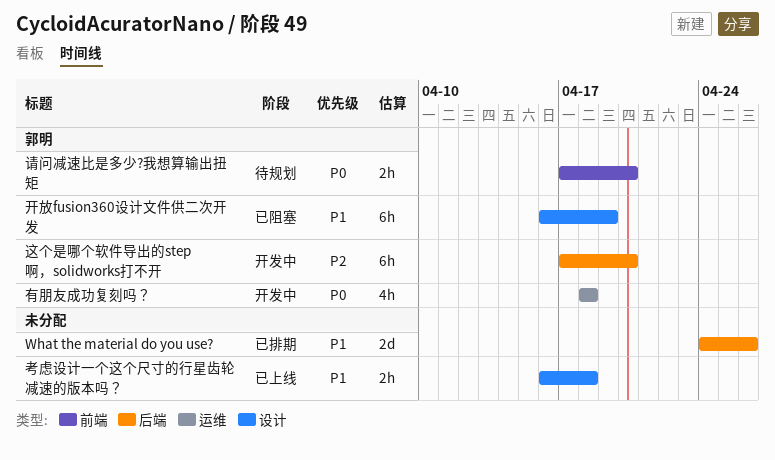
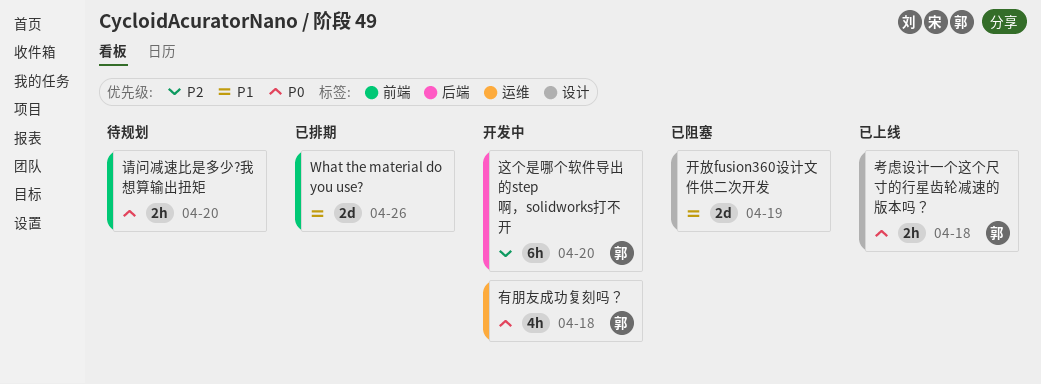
What the material do you use?, label: 后端 -> 前端
开放fusion360设计文件供二次开发, owner: 郭明 -> none
开放fusion360设计文件供二次开发, estimate: 6h -> 2d
考虑设计一个这个尺寸的行星齿轮减速的版本吗？, owner: none -> 郭明
考虑设计一个这个尺寸的行星齿轮减速的版本吗？, priority: P1 -> P0
请问减速比是多少?我想算输出扭矩, owner: 郭明 -> none

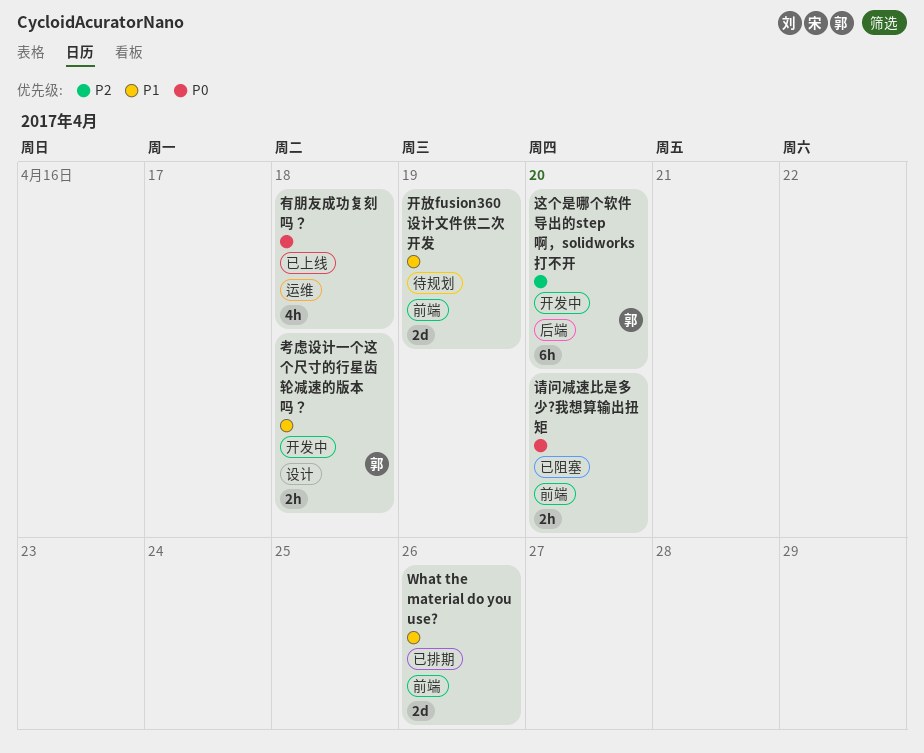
开放fusion360设计文件供二次开发, status: 已阻塞 -> 待规划
开放fusion360设计文件供二次开发, label: 设计 -> 前端
有朋友成功复刻吗？, status: 开发中 -> 已上线
有朋友成功复刻吗？, owner: 郭 -> none
考虑设计一个这个尺寸的行星齿轮减速的版本吗？, status: 已上线 -> 开发中
考虑设计一个这个尺寸的行星齿轮减速的版本吗？, priority: P0 -> P1
请问减速比是多少?我想算输出扭矩, status: 待规划 -> 已阻塞

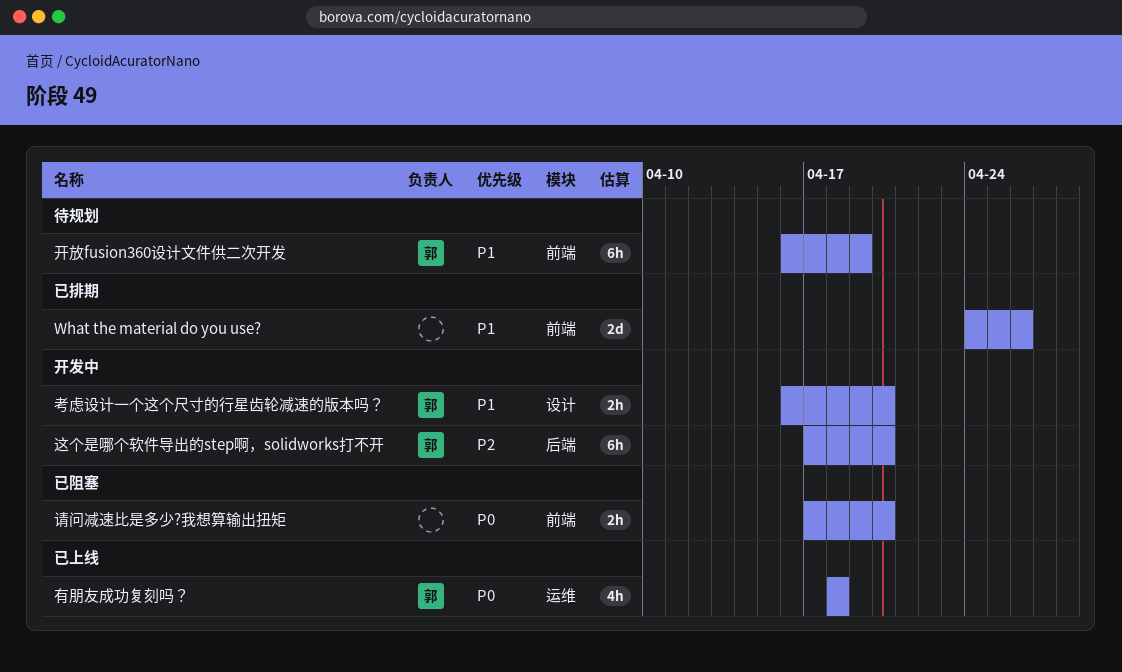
开放fusion360设计文件供二次开发, owner: none -> 郭
开放fusion360设计文件供二次开发, estimate: 2d -> 6h
有朋友成功复刻吗？, owner: none -> 郭
考虑设计一个这个尺寸的行星齿轮减速的版本吗？, due: Apr 18 -> Apr 20

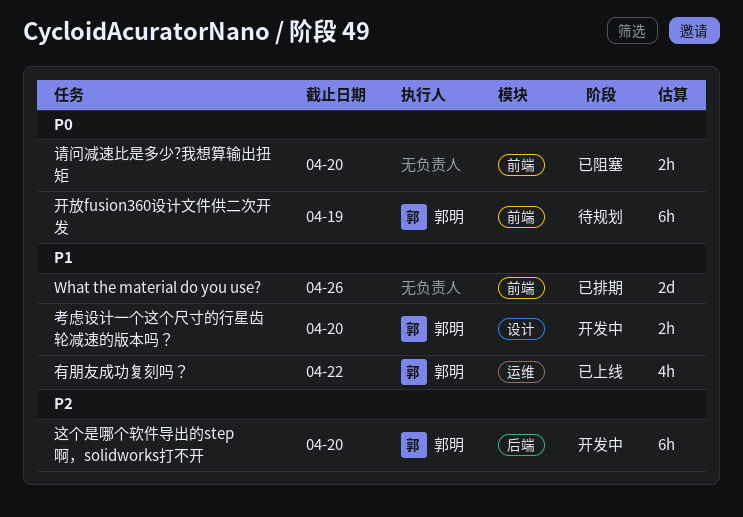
开放fusion360设计文件供二次开发, priority: P1 -> P0
有朋友成功复刻吗？, priority: P0 -> P1
有朋友成功复刻吗？, due: Apr 18 -> Apr 22

